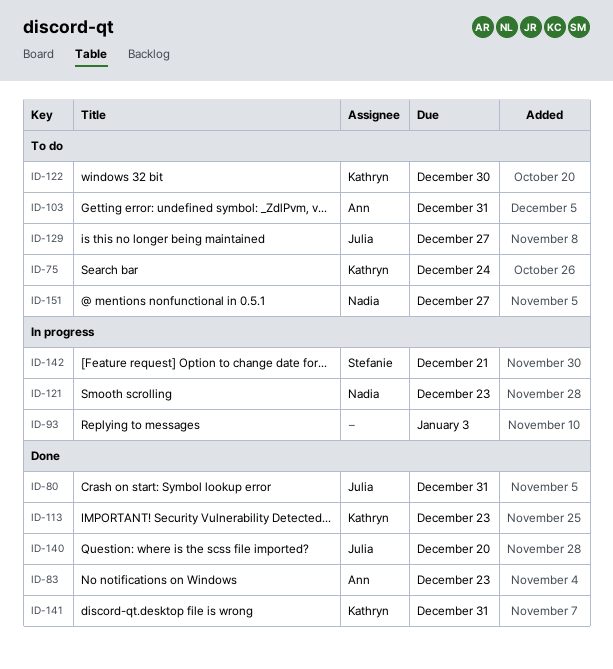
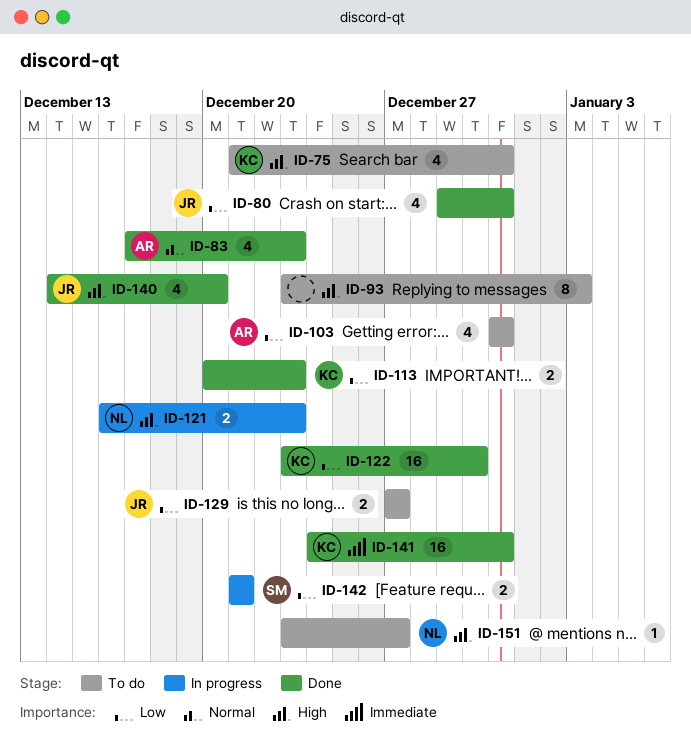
ID-75, due: Dec 24 -> Dec 31
ID-93, status: In progress -> To do
ID-122, status: To do -> Done

